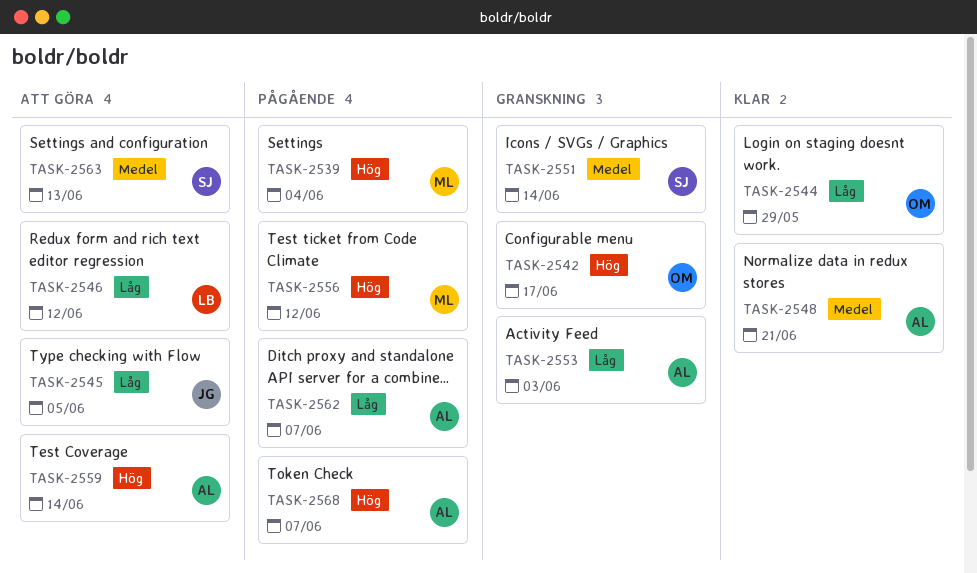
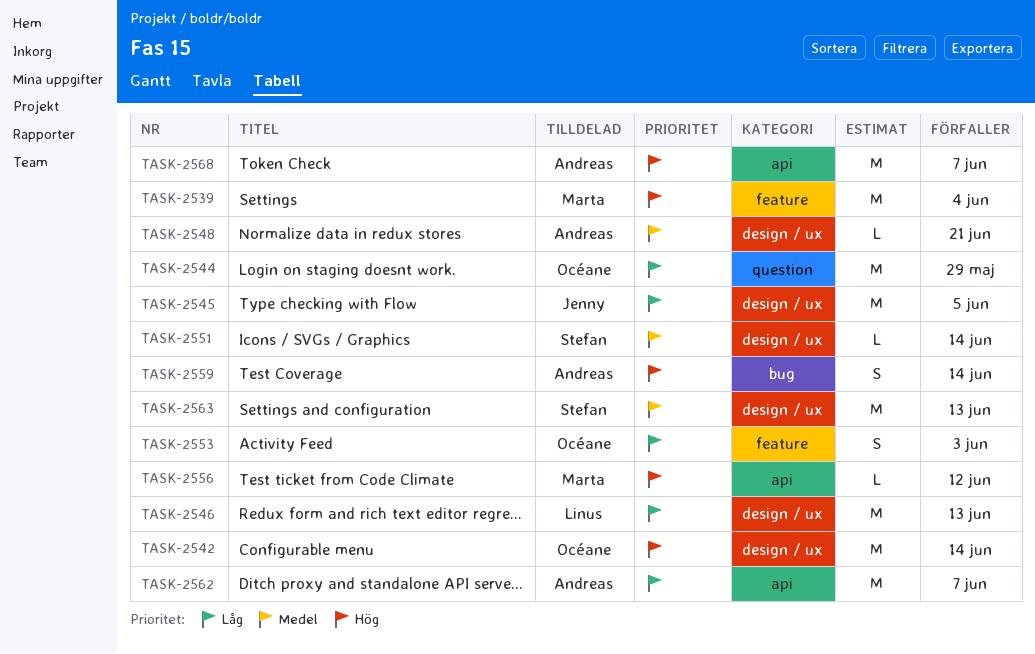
TASK-2542, due: Jun 17 -> Jun 14
TASK-2546, due: Jun 12 -> Jun 13
TASK-2553, owner: Andreas -> Océane

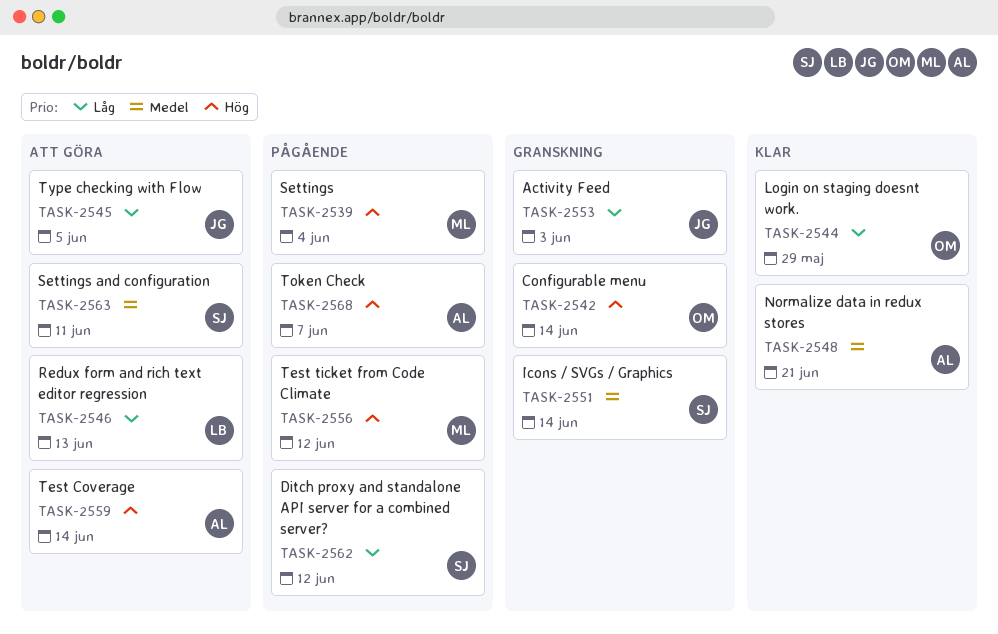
TASK-2553, owner: Océane -> Jenny
TASK-2562, owner: Andreas -> Stefan
TASK-2562, due: Jun 7 -> Jun 12
TASK-2563, due: Jun 13 -> Jun 11

